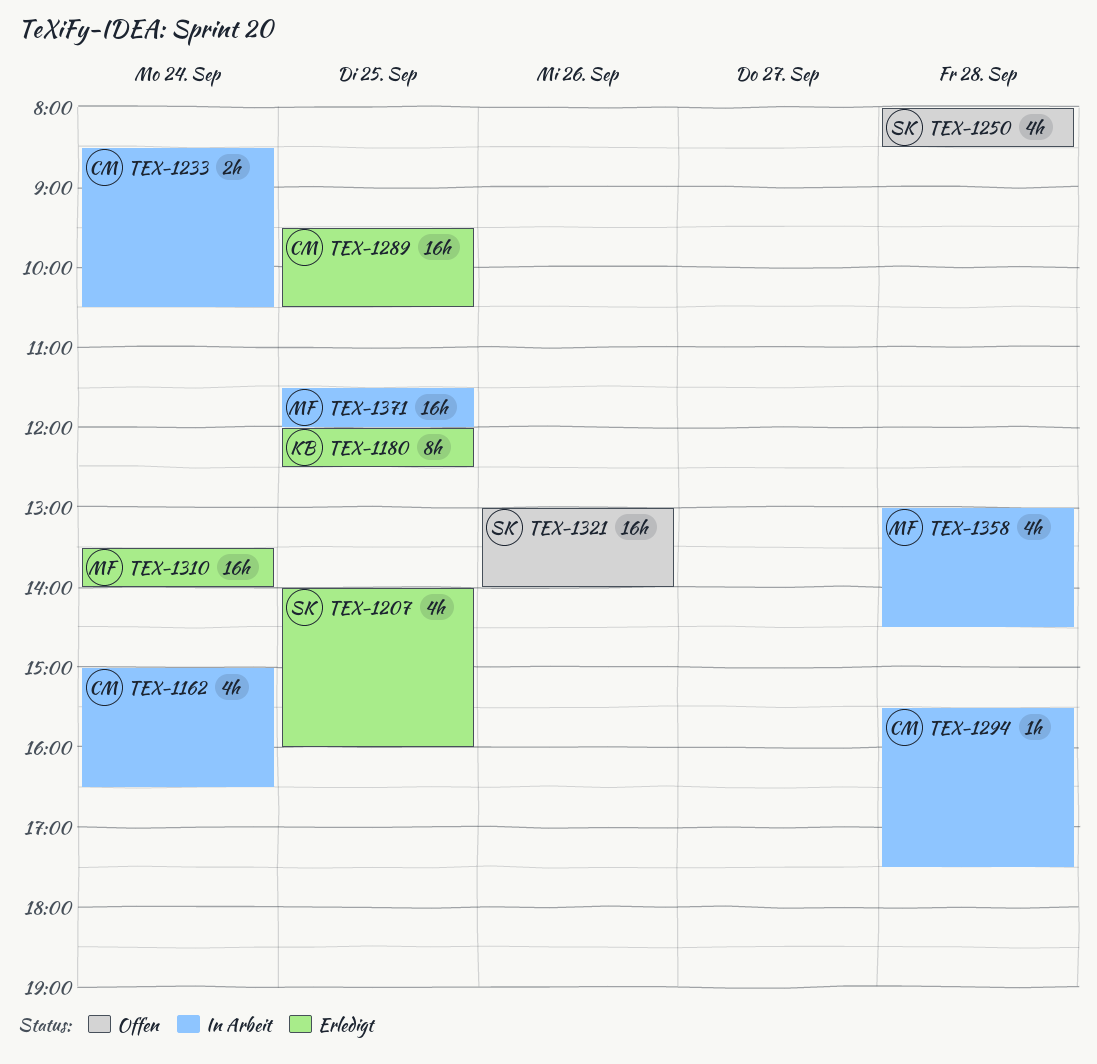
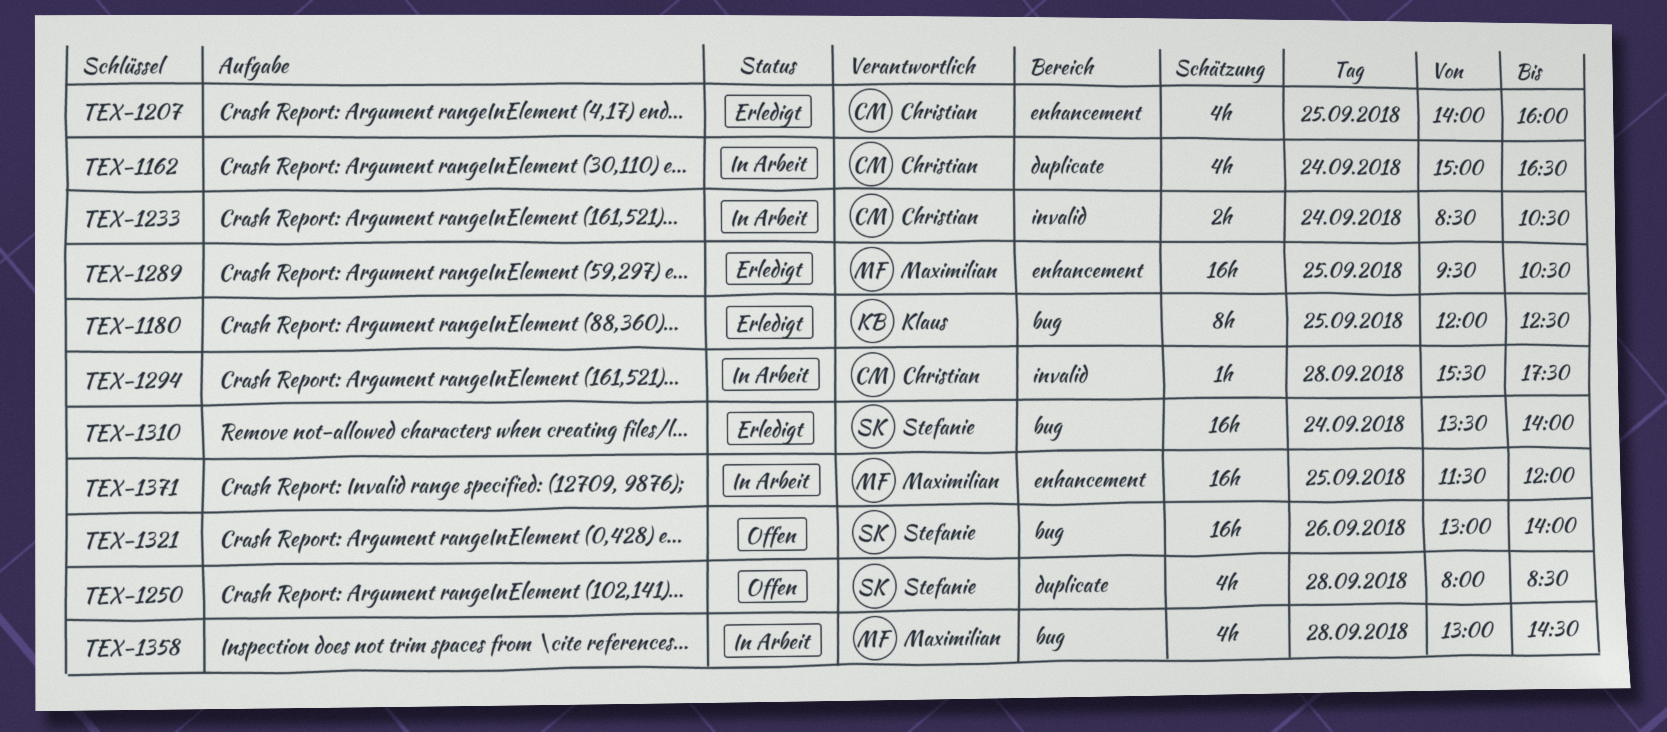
TEX-1207, owner: Stefanie -> Christian
TEX-1289, owner: Christian -> Maximilian
TEX-1310, owner: Maximilian -> Stefanie

